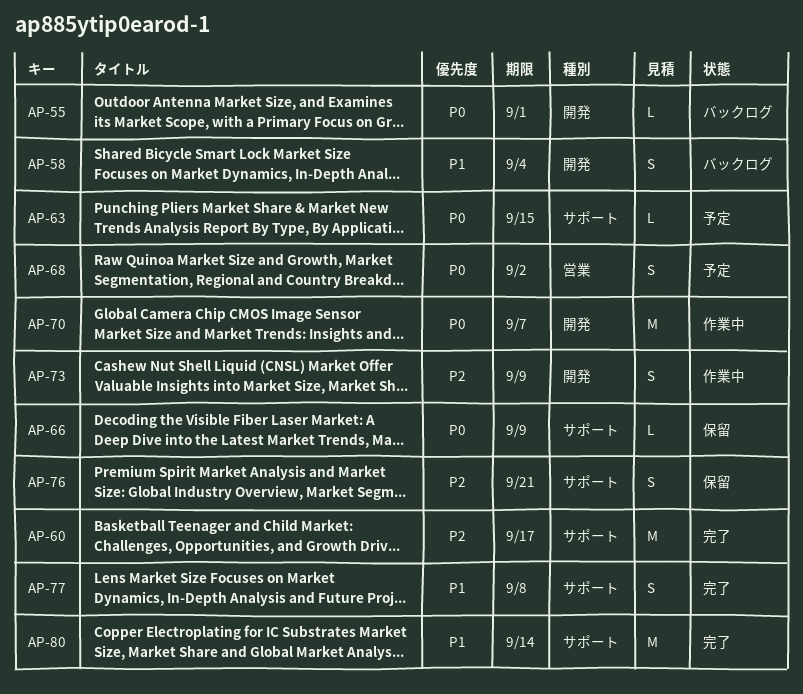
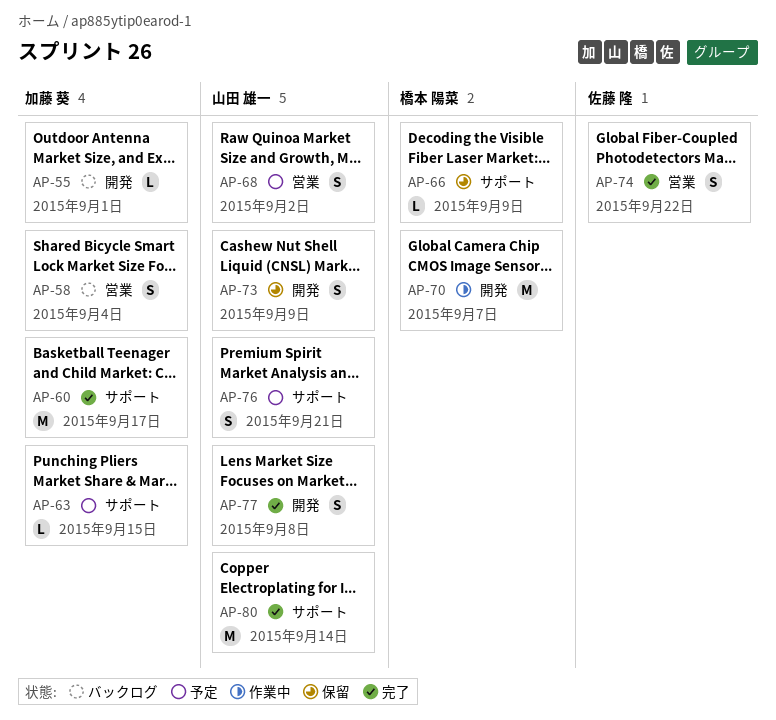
AP-58, label: 開発 -> 営業
AP-73, status: 作業中 -> 保留
AP-74: none -> present
AP-76, status: 保留 -> 予定
AP-77, label: サポート -> 開発

